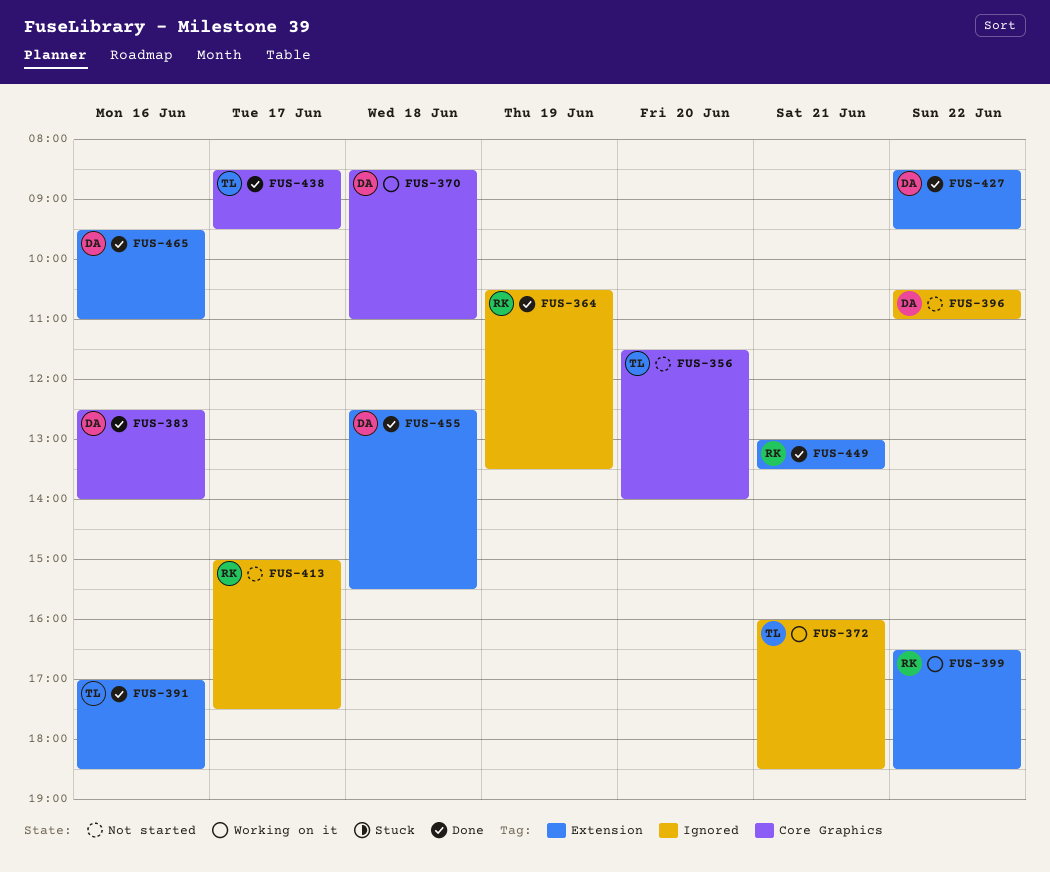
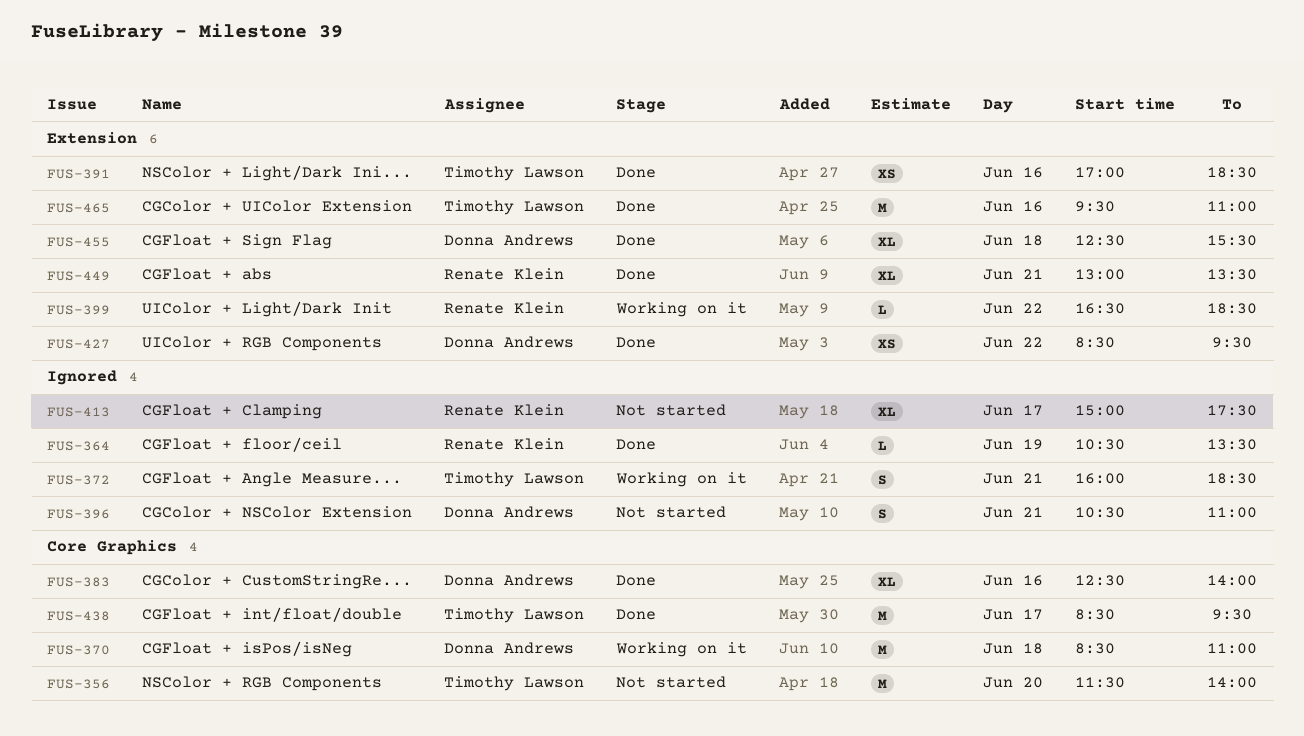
FUS-396, day: Jun 22 -> Jun 21
FUS-465, owner: Donna Andrews -> Timothy Lawson

